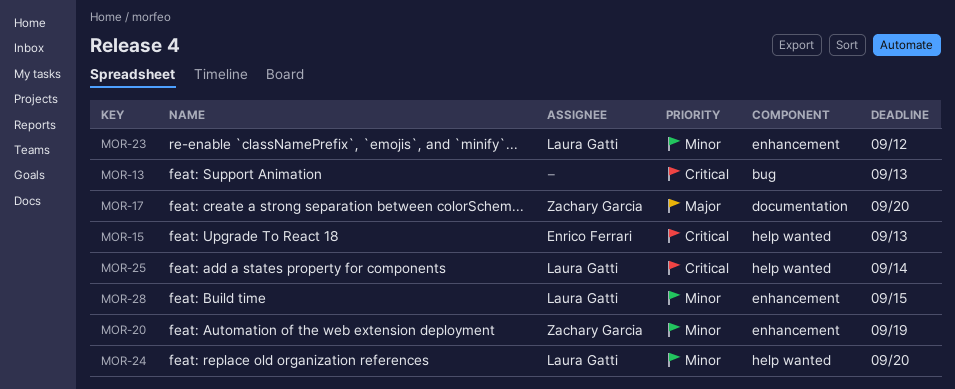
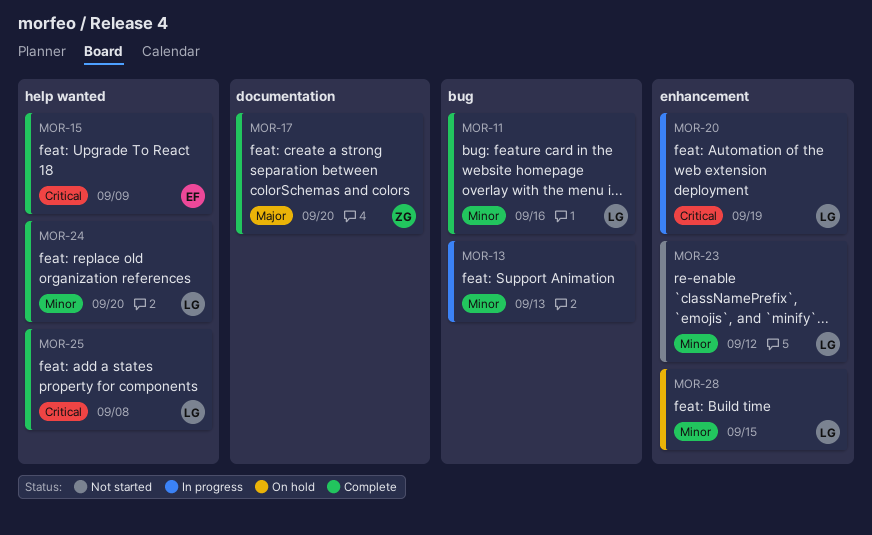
MOR-11: none -> present
MOR-13, priority: Critical -> Minor
MOR-15, due: Sep 13 -> Sep 9
MOR-20, owner: Zachary Garcia -> Laura Gatti
MOR-20, priority: Minor -> Critical
MOR-25, due: Sep 14 -> Sep 8

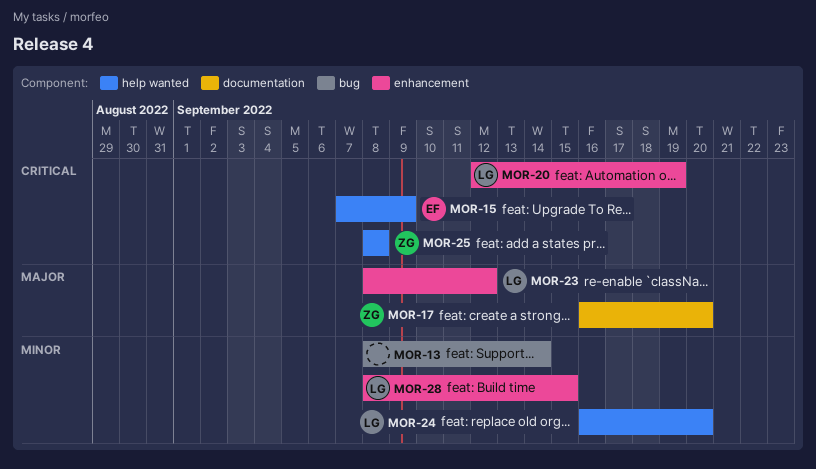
MOR-11: present -> none
MOR-13, due: Sep 13 -> Sep 14
MOR-23, priority: Minor -> Major
MOR-25, owner: LG -> ZG

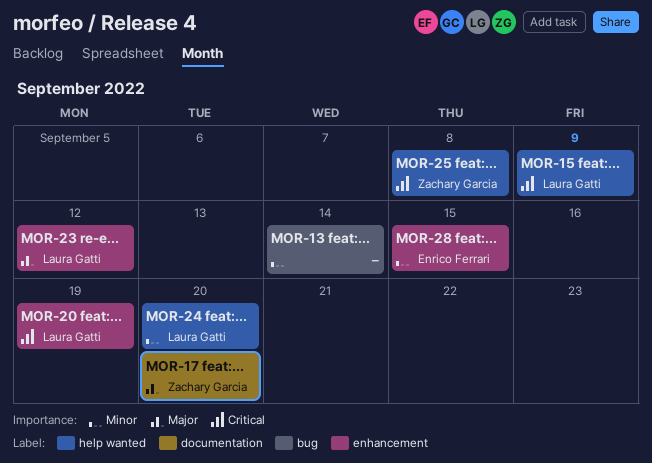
MOR-15, owner: Enrico Ferrari -> Laura Gatti
MOR-28, owner: Laura Gatti -> Enrico Ferrari

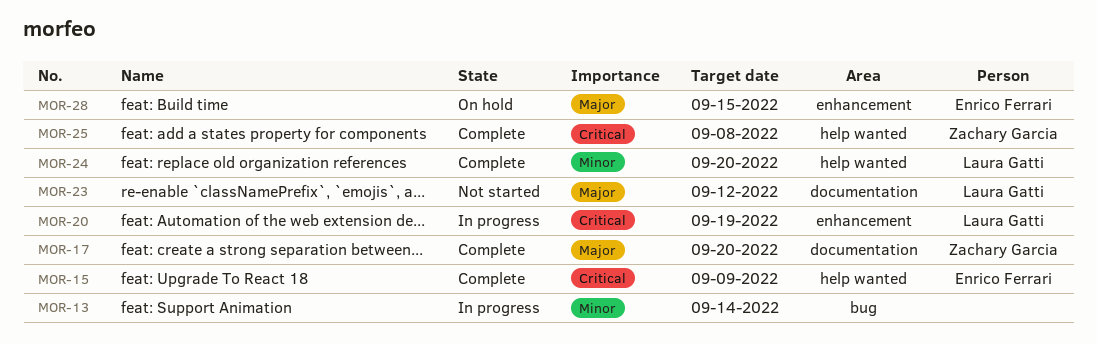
MOR-15, owner: Laura Gatti -> Enrico Ferrari
MOR-23, label: enhancement -> documentation
MOR-28, priority: Minor -> Major

